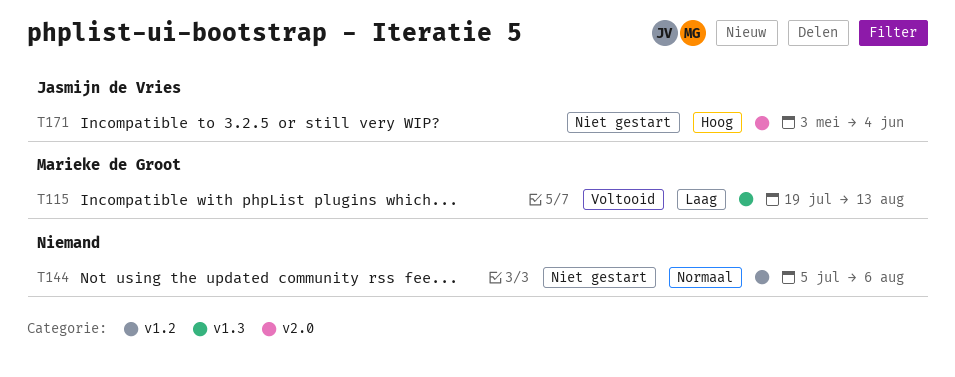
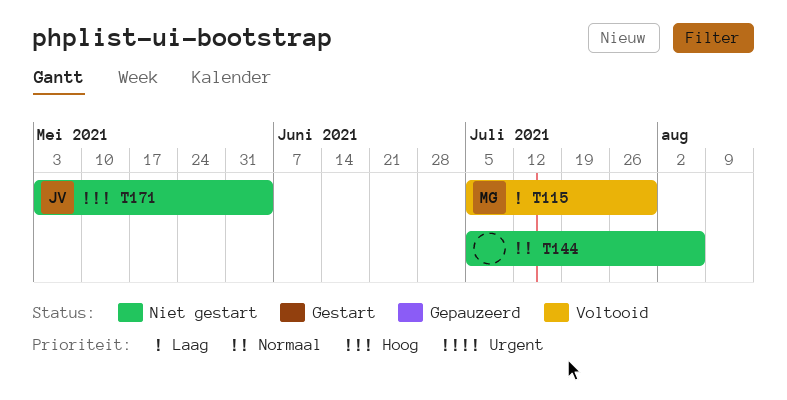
T115, start: Jul 19 -> Jul 5
T115, due: Aug 13 -> Jul 30

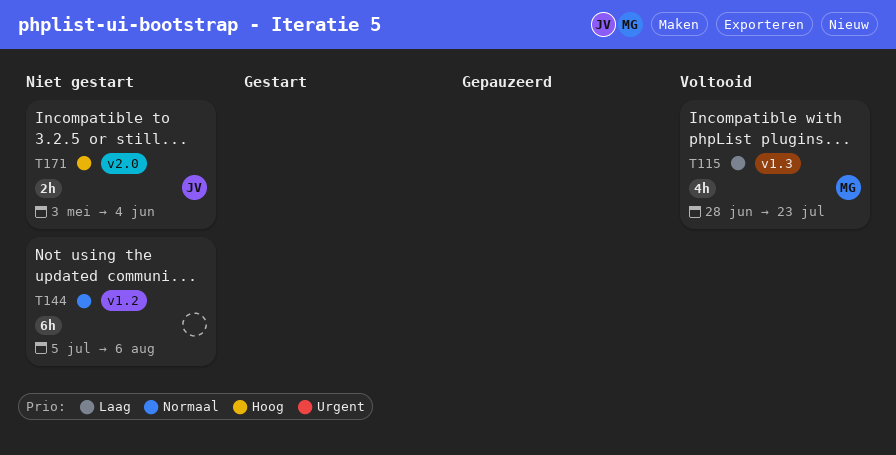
T115, start: Jul 5 -> Jun 28
T115, due: Jul 30 -> Jul 23

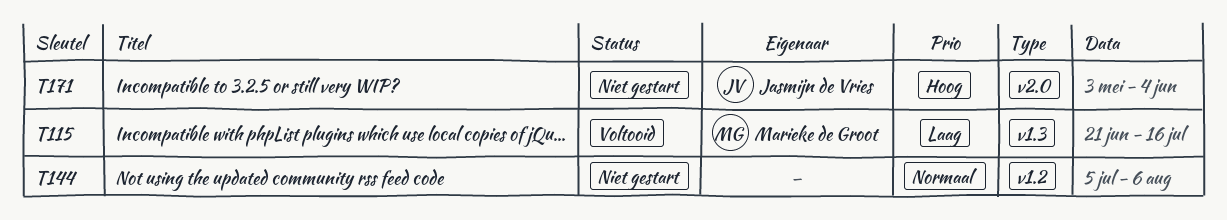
T115, start: Jun 28 -> Jun 21
T115, due: Jul 23 -> Jul 16

